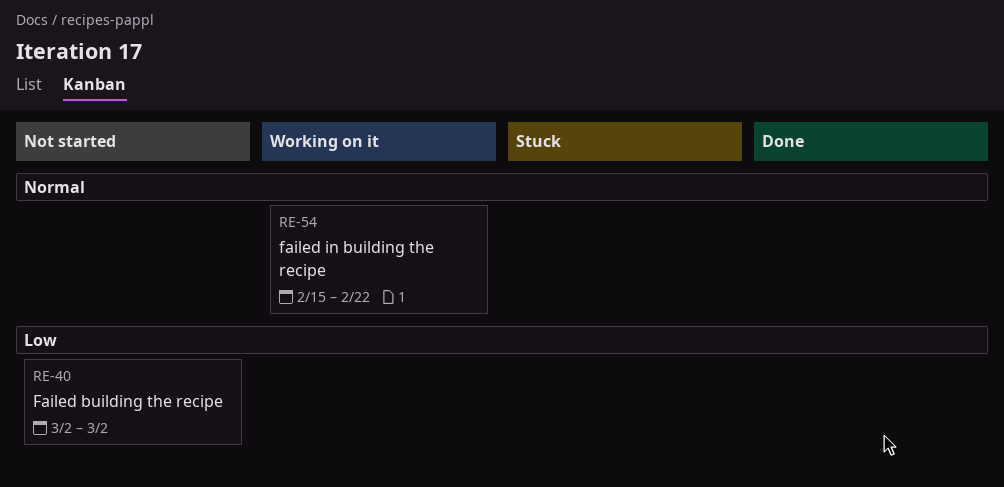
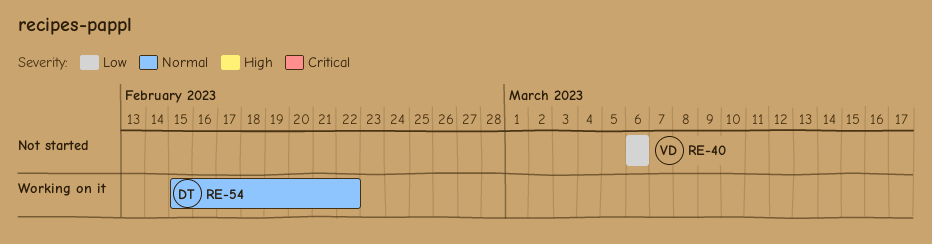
RE-40, start: Mar 2 -> Mar 6
RE-40, due: Mar 2 -> Mar 6

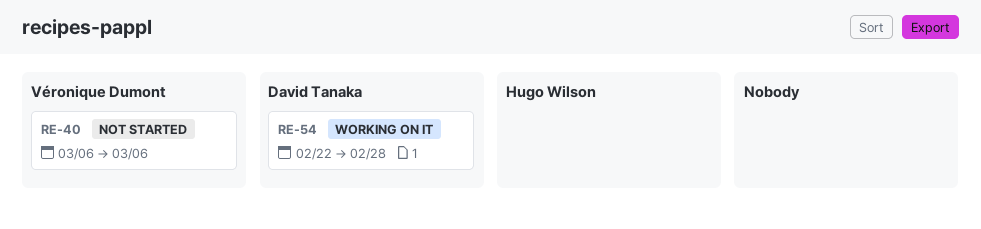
RE-54, start: Feb 15 -> Feb 22
RE-54, due: Feb 22 -> Feb 28

